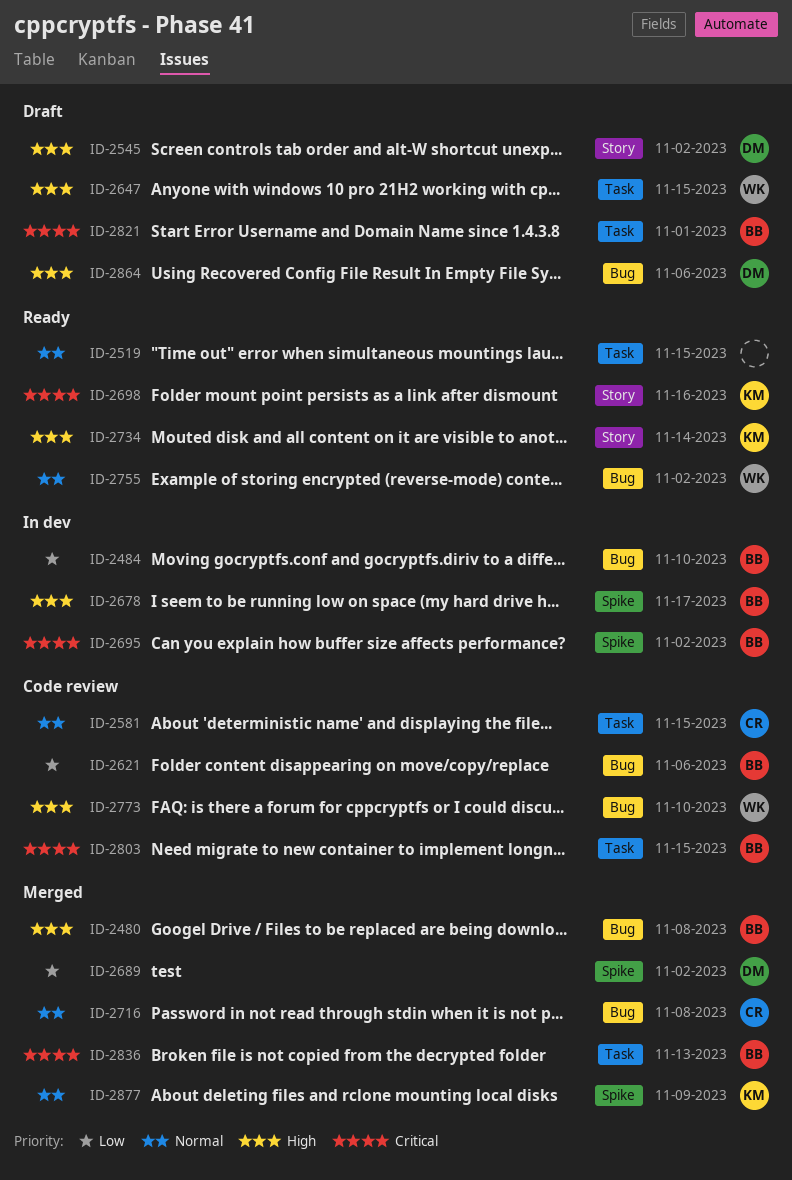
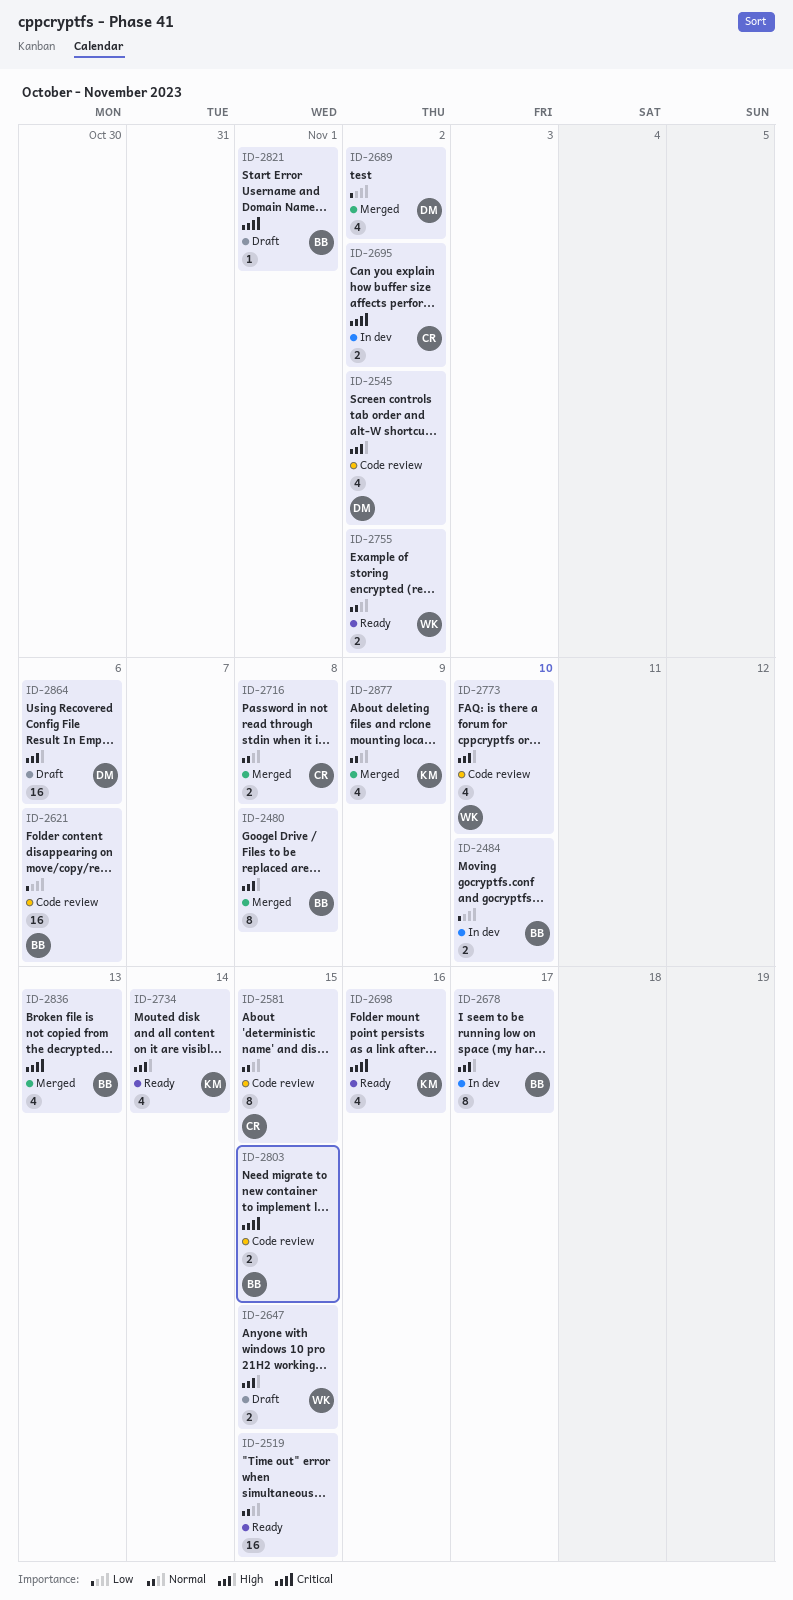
ID-2545, status: Draft -> Code review
ID-2695, owner: BB -> CR

